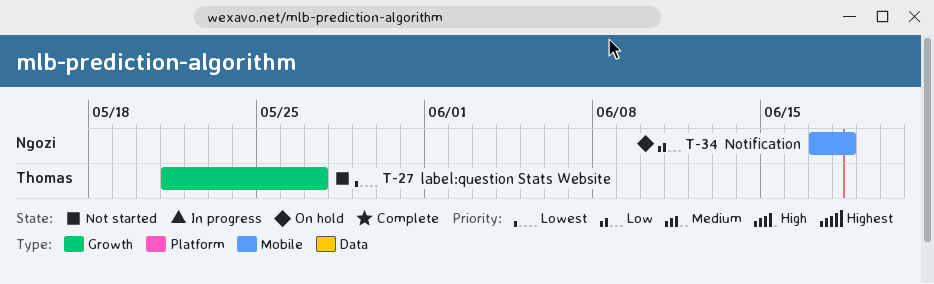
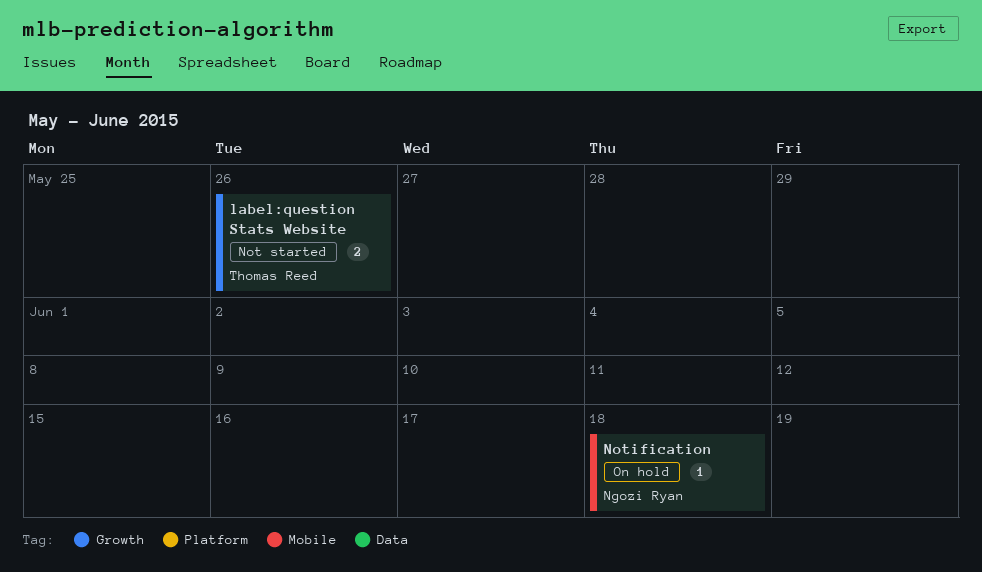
label:question Stats Website, due: May 27 -> May 26

